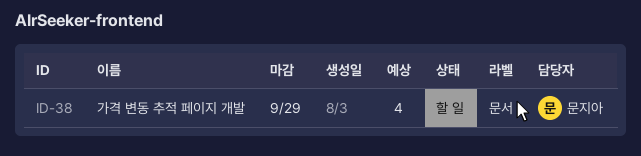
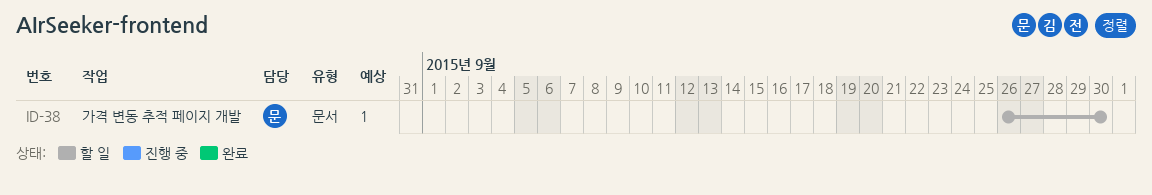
ID-38, estimate: 4 -> 1
ID-38, due: Sep 29 -> Sep 30

